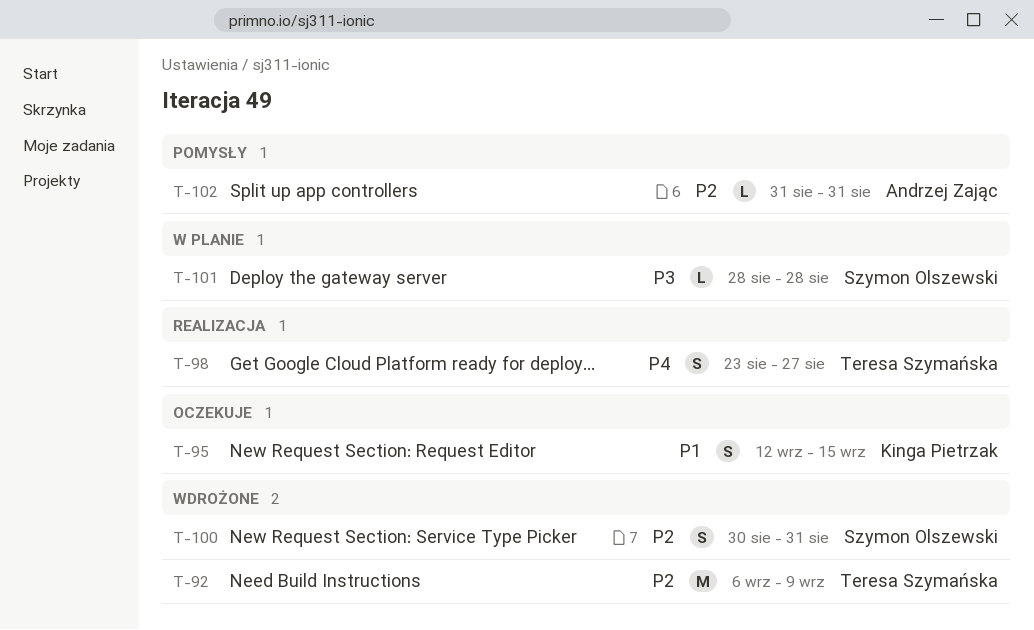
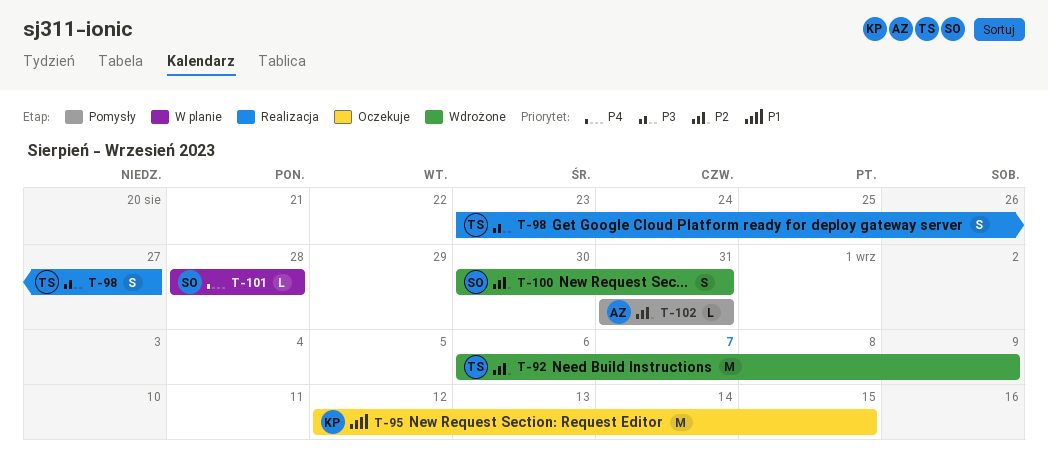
T-95, estimate: S -> M
T-98, priority: P4 -> P3
T-101, priority: P3 -> P4

